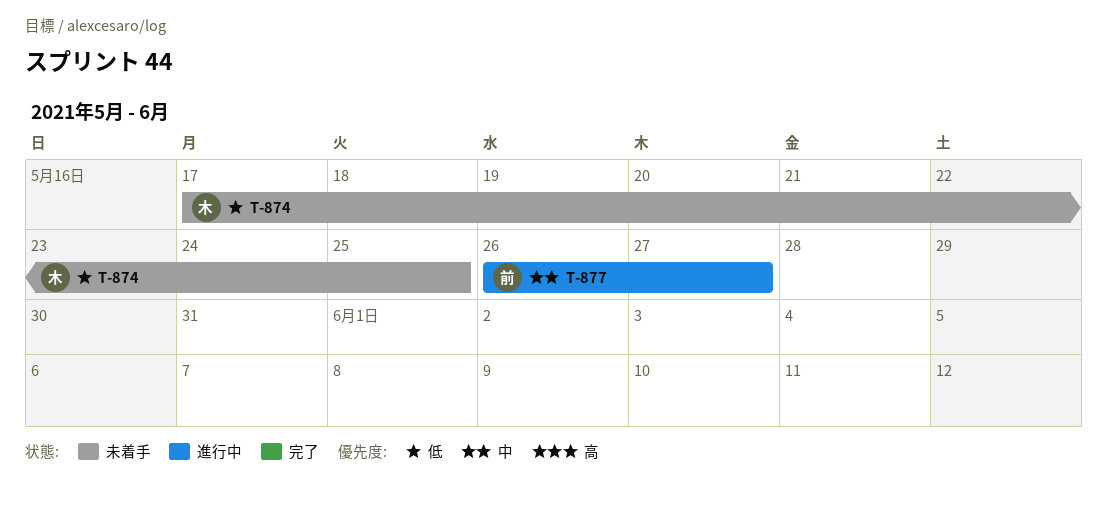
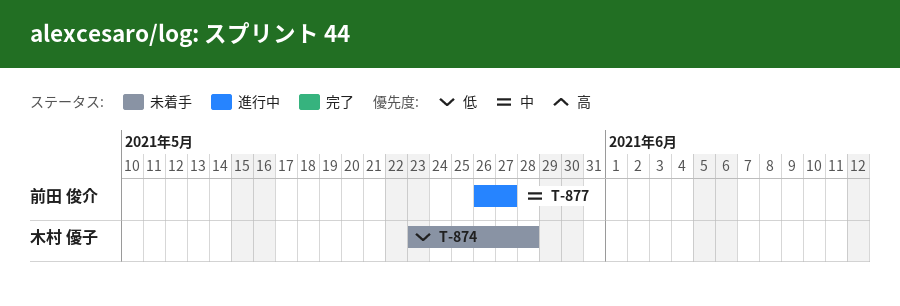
T-874, start: May 17 -> May 23
T-874, due: May 25 -> May 28

